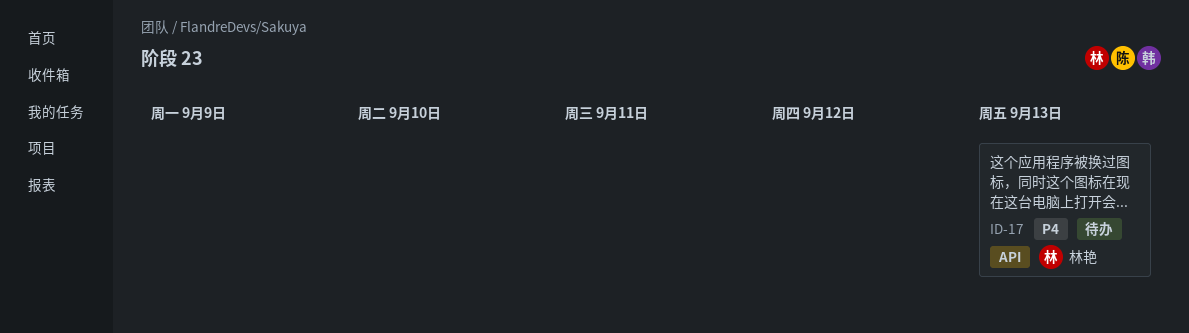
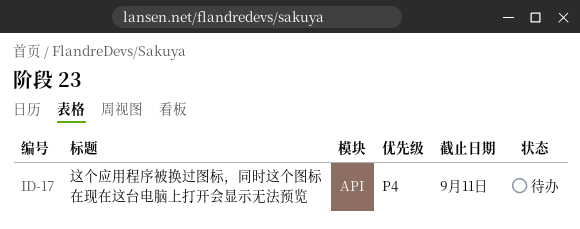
ID-17, due: Sep 13 -> Sep 11

